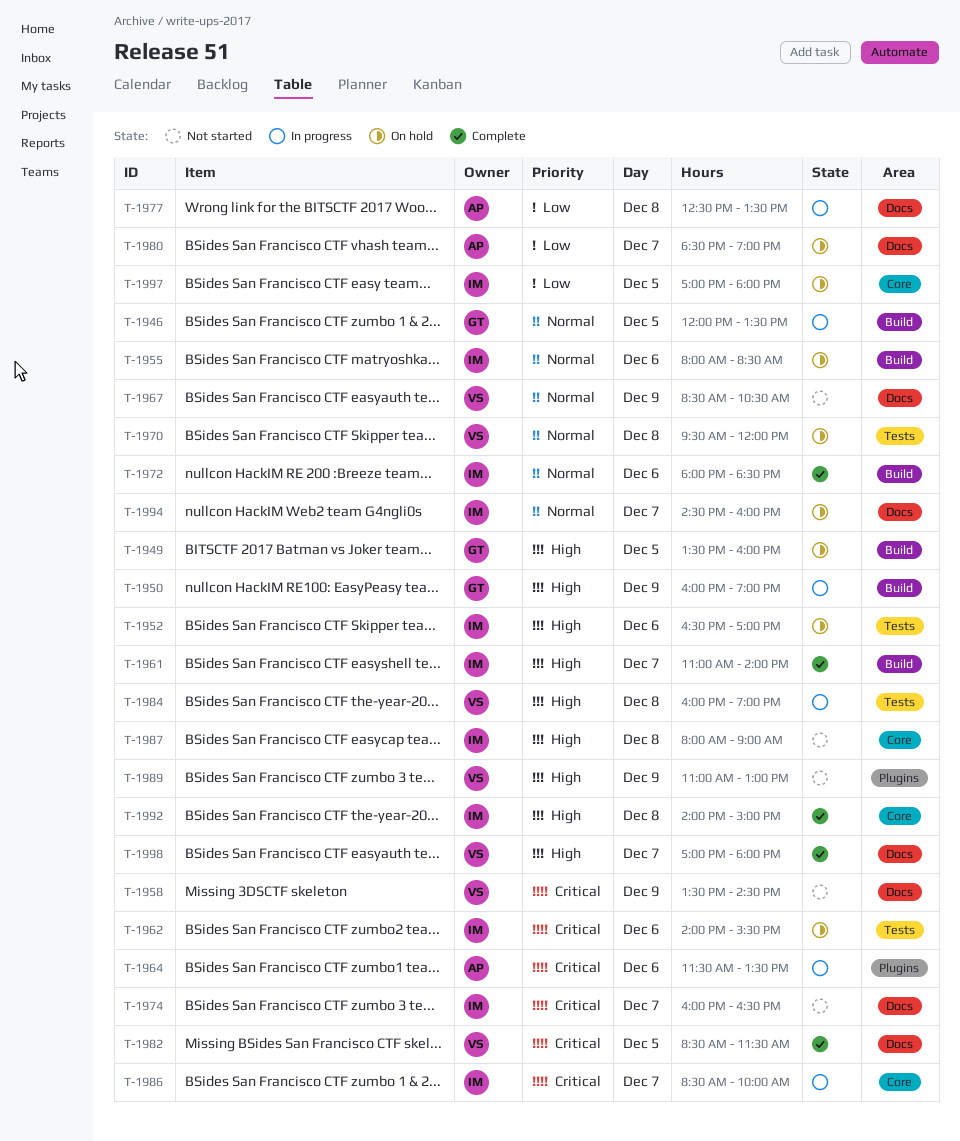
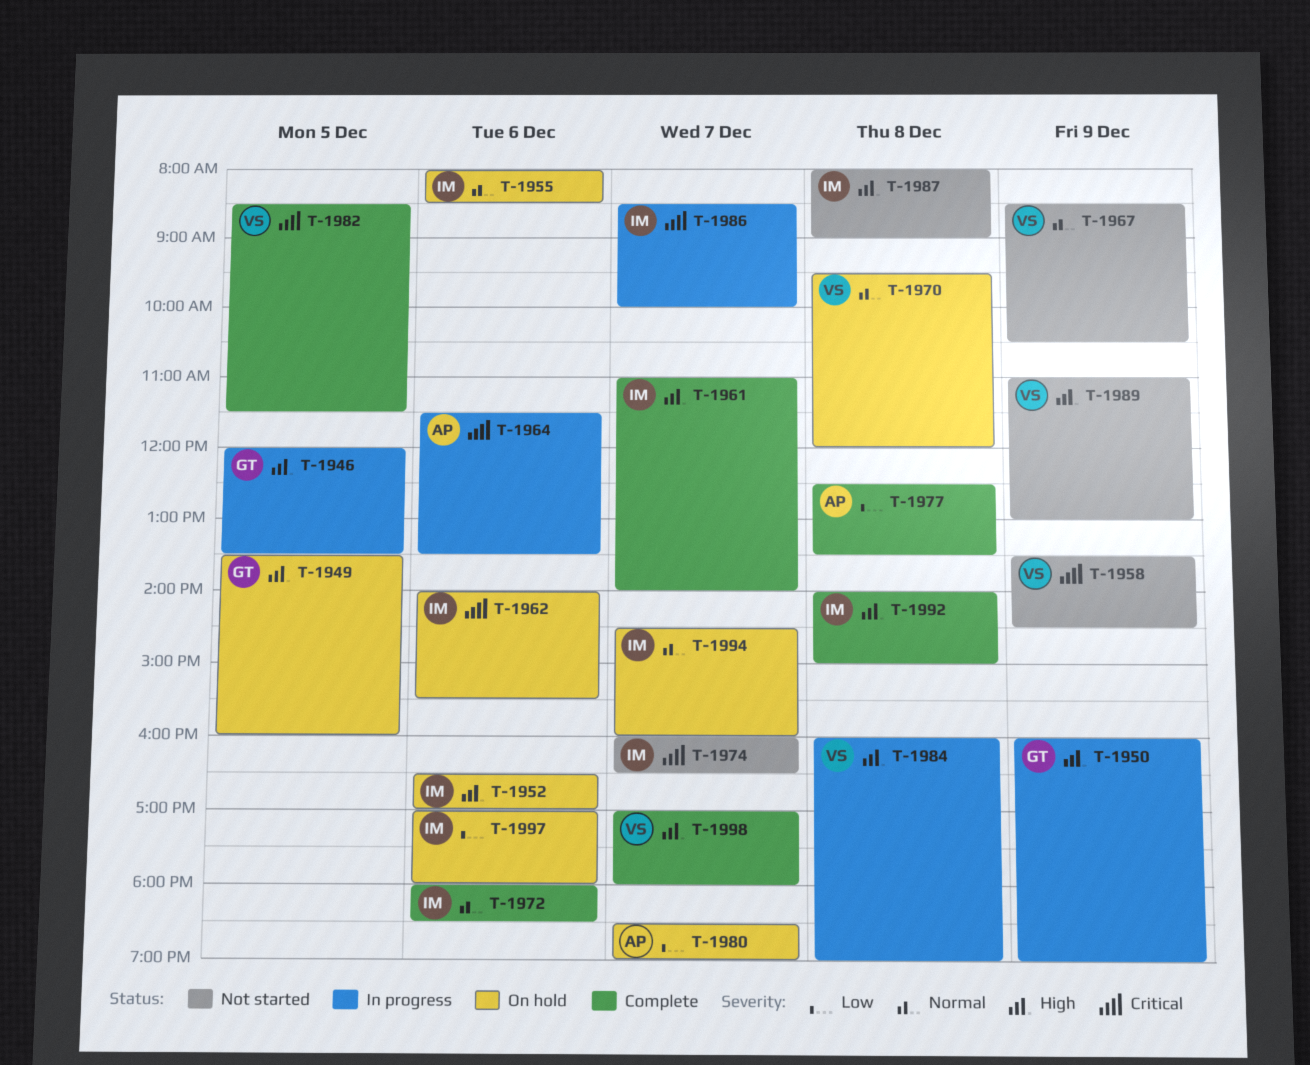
T-1946, priority: Normal -> High
T-1977, status: In progress -> Complete
T-1997, day: Dec 5 -> Dec 6

